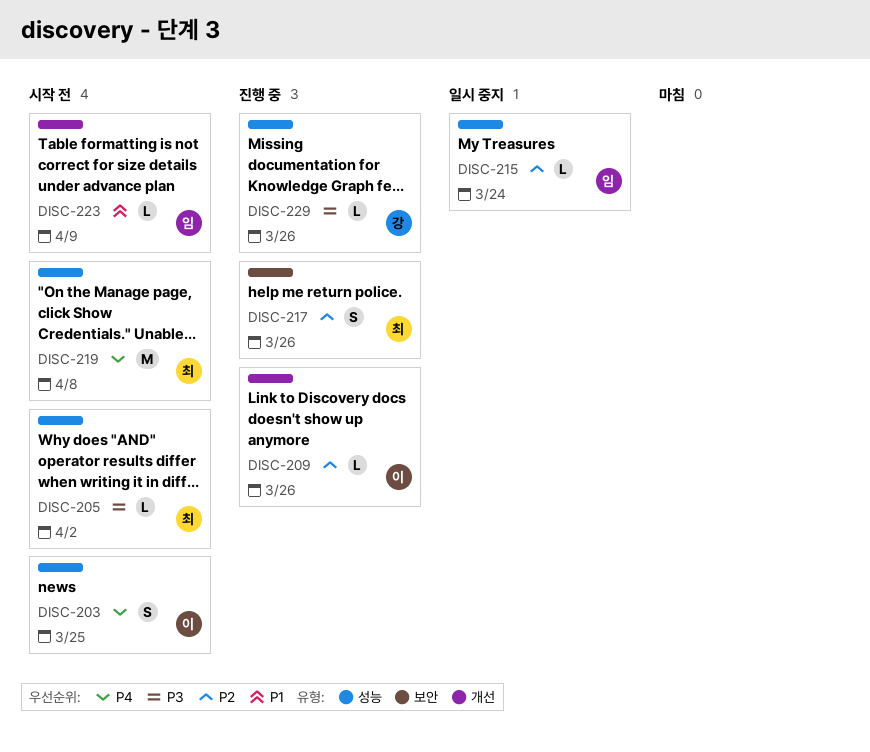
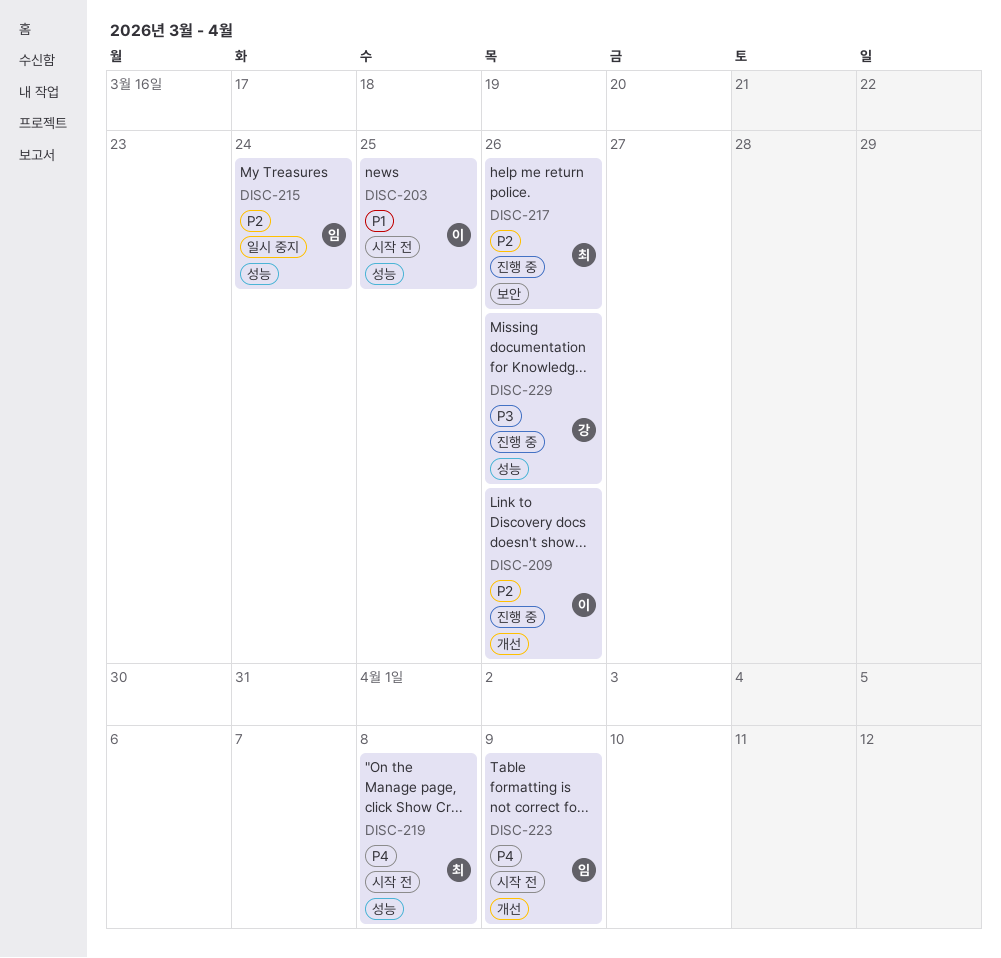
DISC-203, priority: P4 -> P1
DISC-205: present -> none
DISC-223, priority: P1 -> P4

